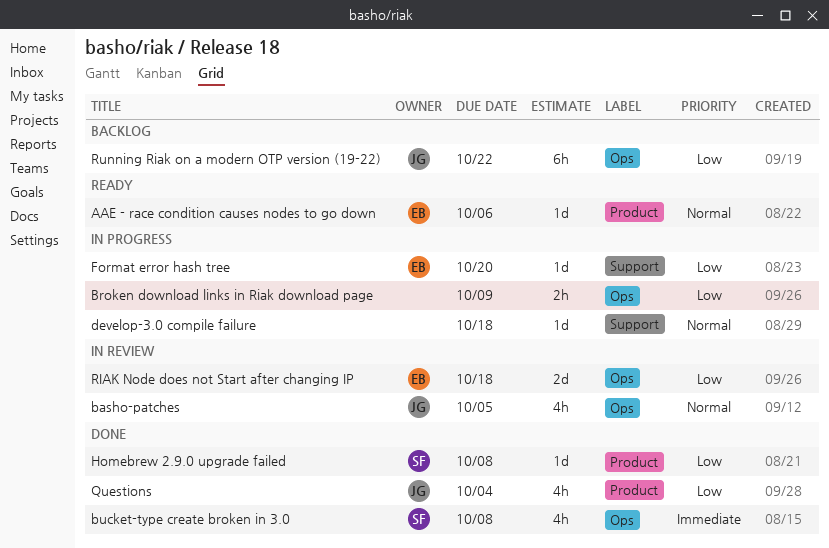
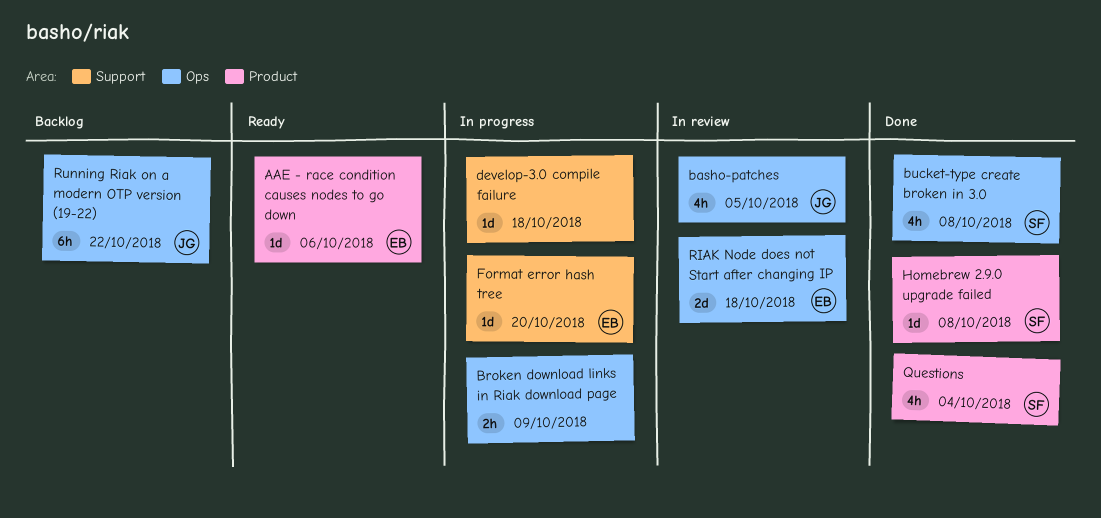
Questions, owner: JG -> SF

